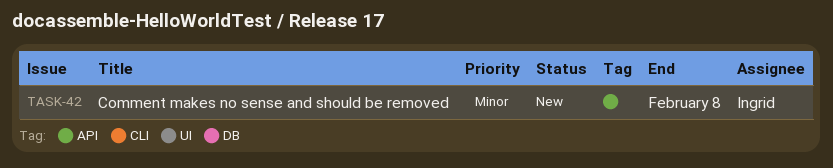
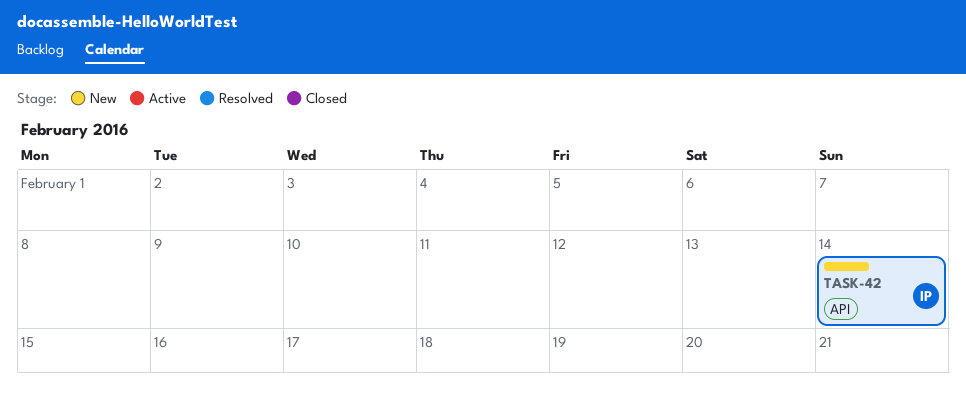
TASK-42, due: Feb 8 -> Feb 14

